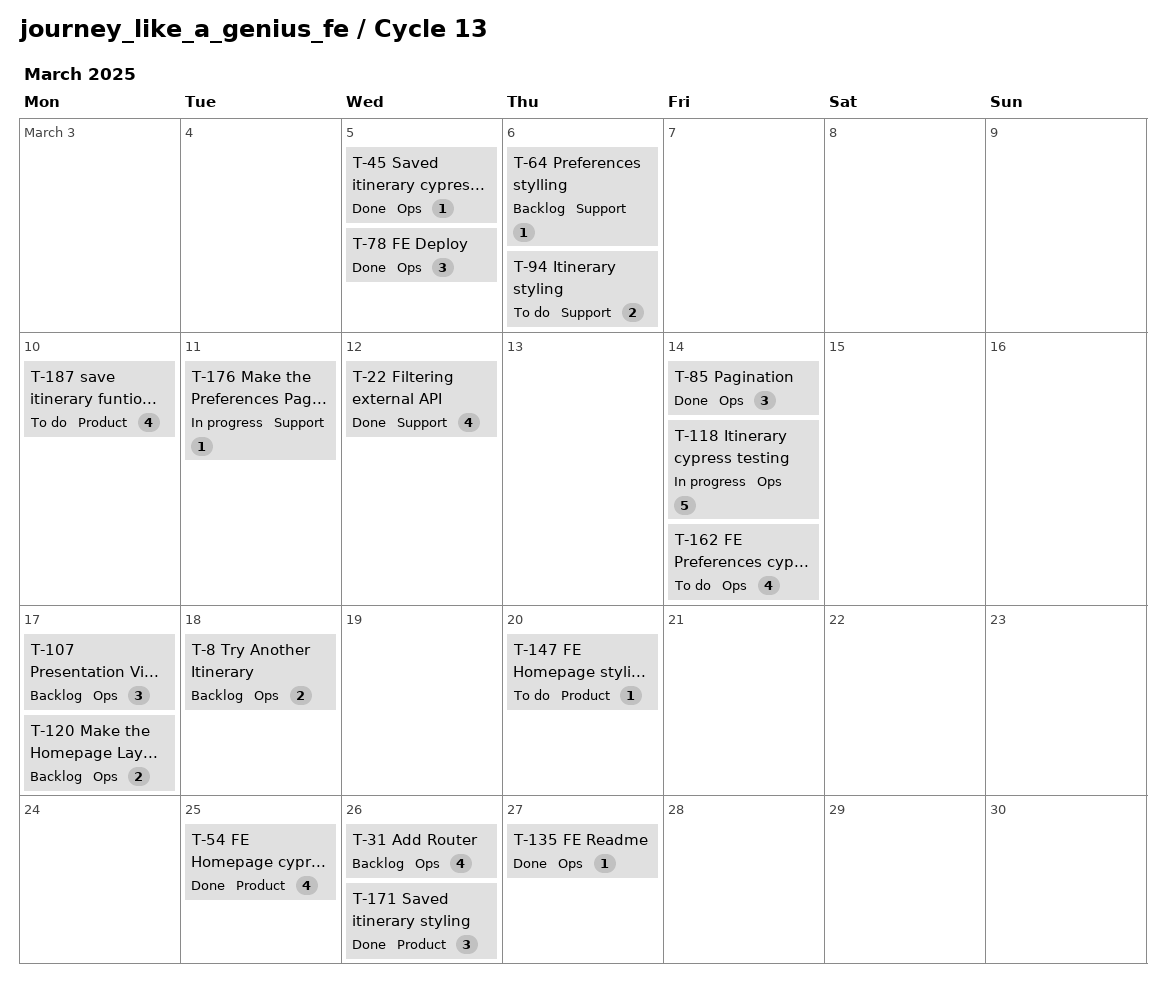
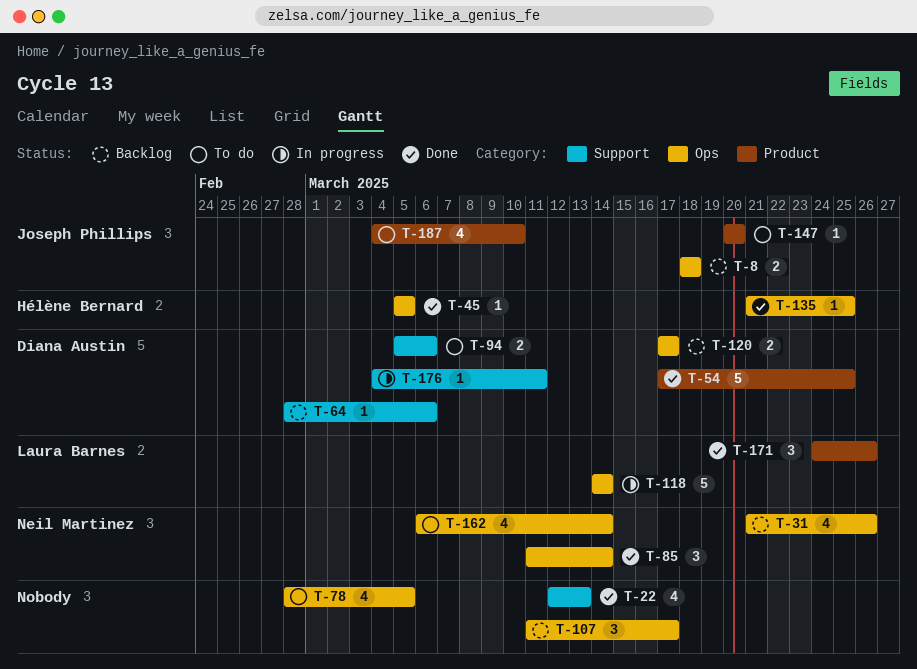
T-22, due: Mar 12 -> Mar 13
T-54, estimate: 4 -> 5
T-78, status: Done -> To do
T-78, estimate: 3 -> 4
T-135, due: Mar 27 -> Mar 25

